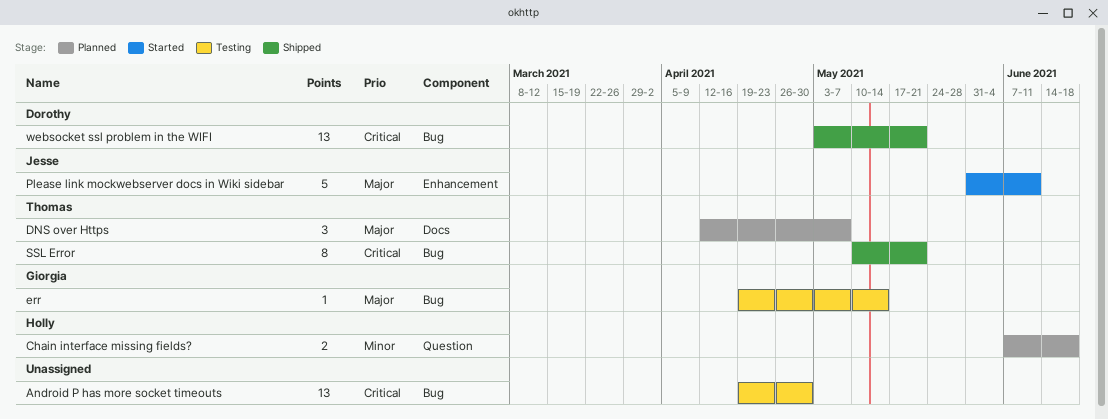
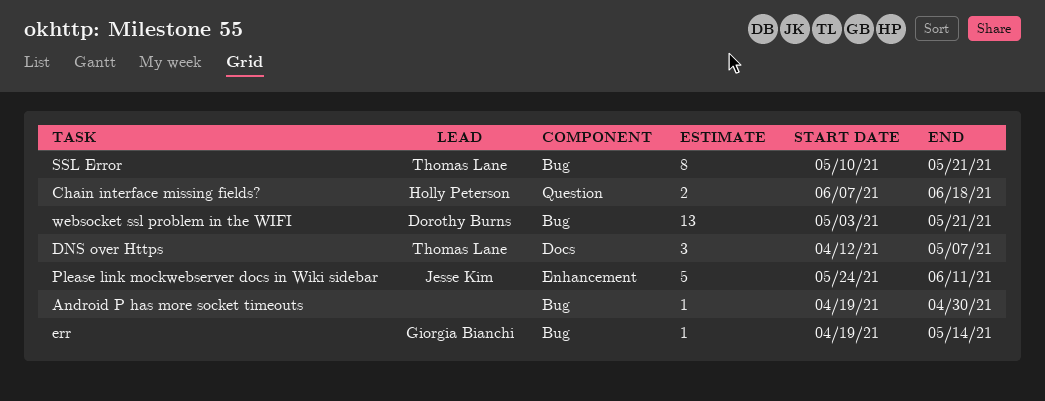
Android P has more socket timeouts, estimate: 13 -> 1
Please link mockwebserver docs in Wiki sidebar, start: May 31 -> May 24

